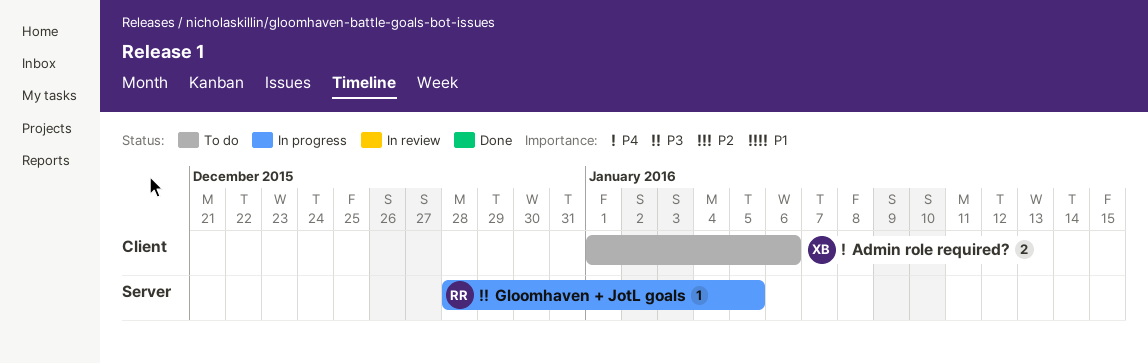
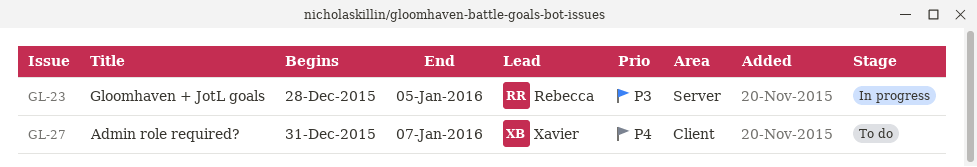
Admin role required?, start: Jan 1 -> Dec 31
Admin role required?, due: Jan 6 -> Jan 7

